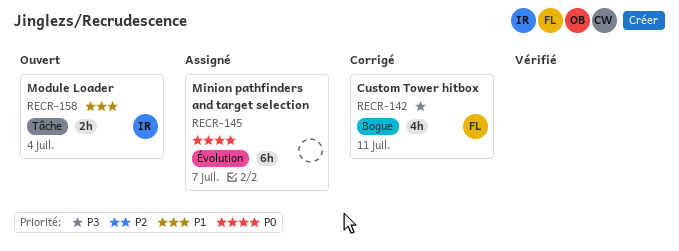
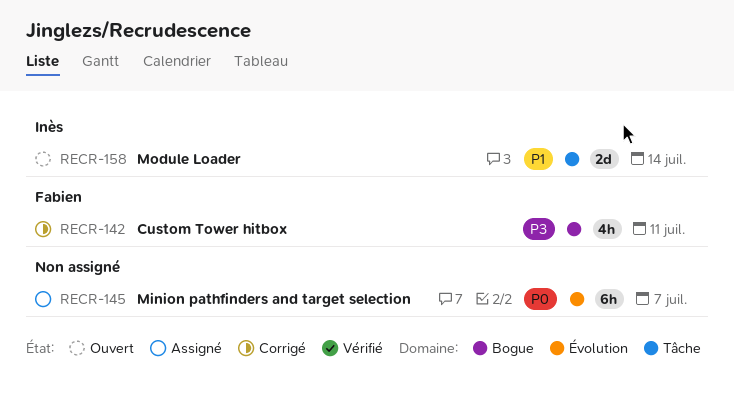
RECR-158, estimate: 2h -> 2d
RECR-158, due: Jul 4 -> Jul 14

